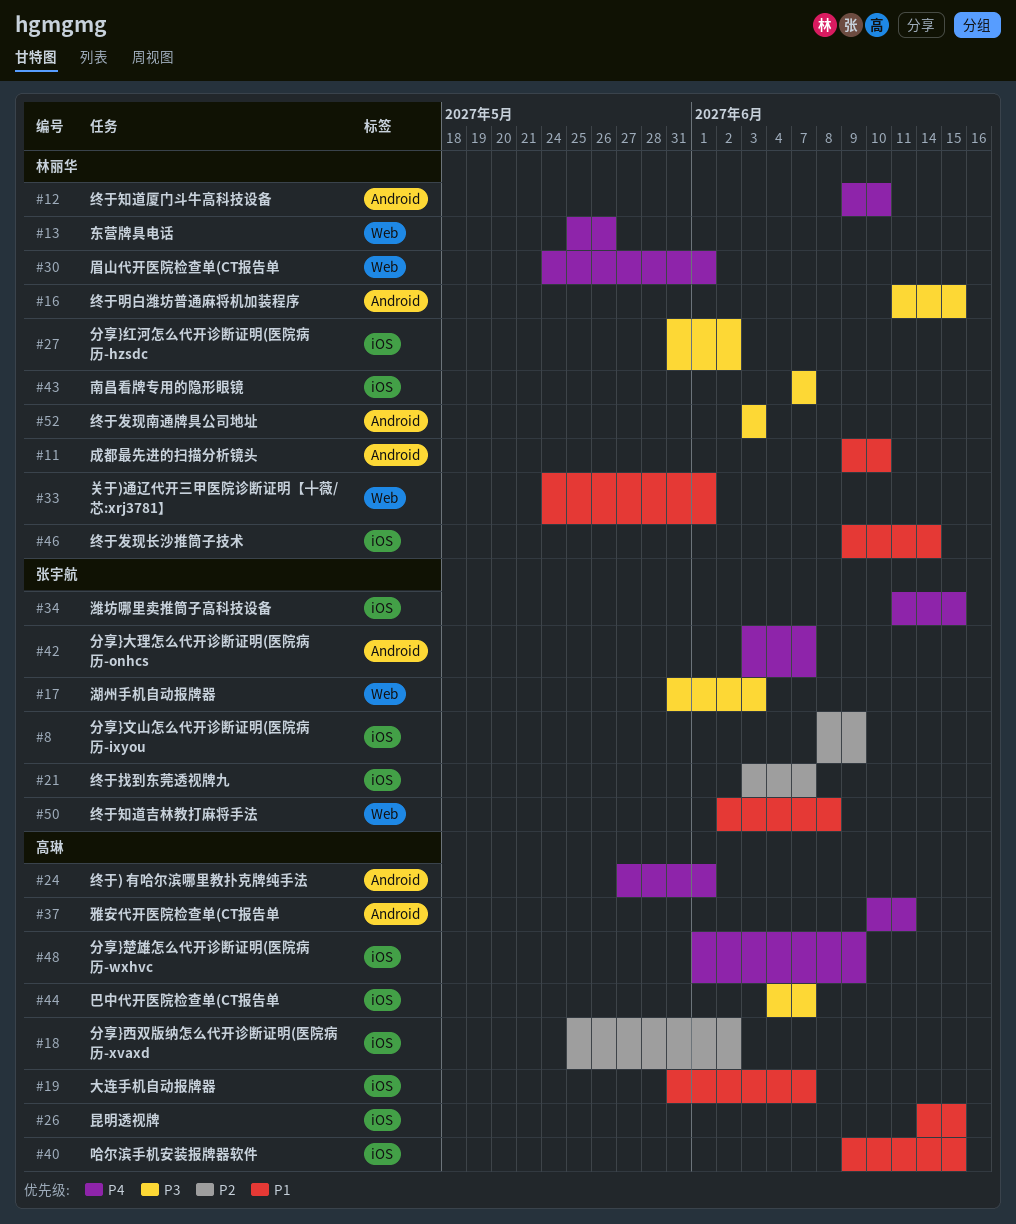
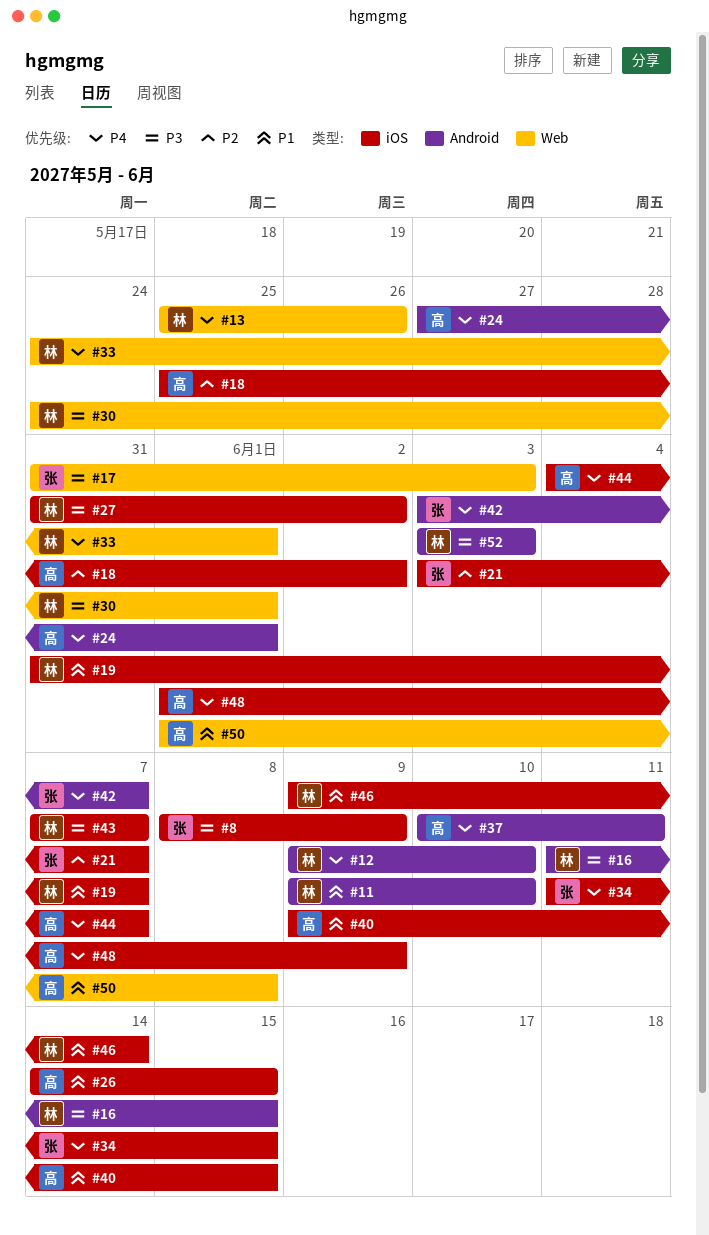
#8, priority: P2 -> P3
#19, owner: 高琳 -> 林丽华
#30, priority: P4 -> P3
#33, priority: P1 -> P4
#44, priority: P3 -> P4
#50, owner: 张宇航 -> 高琳
#50, start: Jun 2 -> Jun 1

